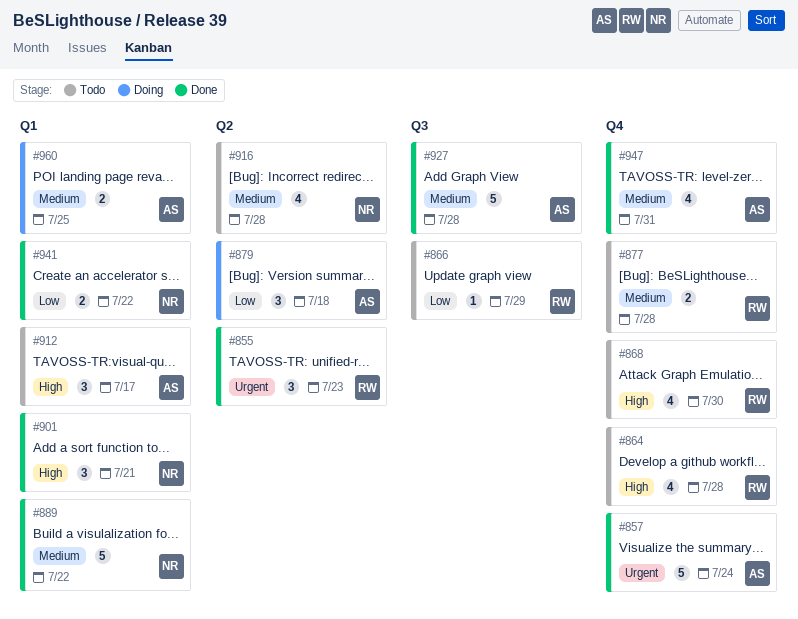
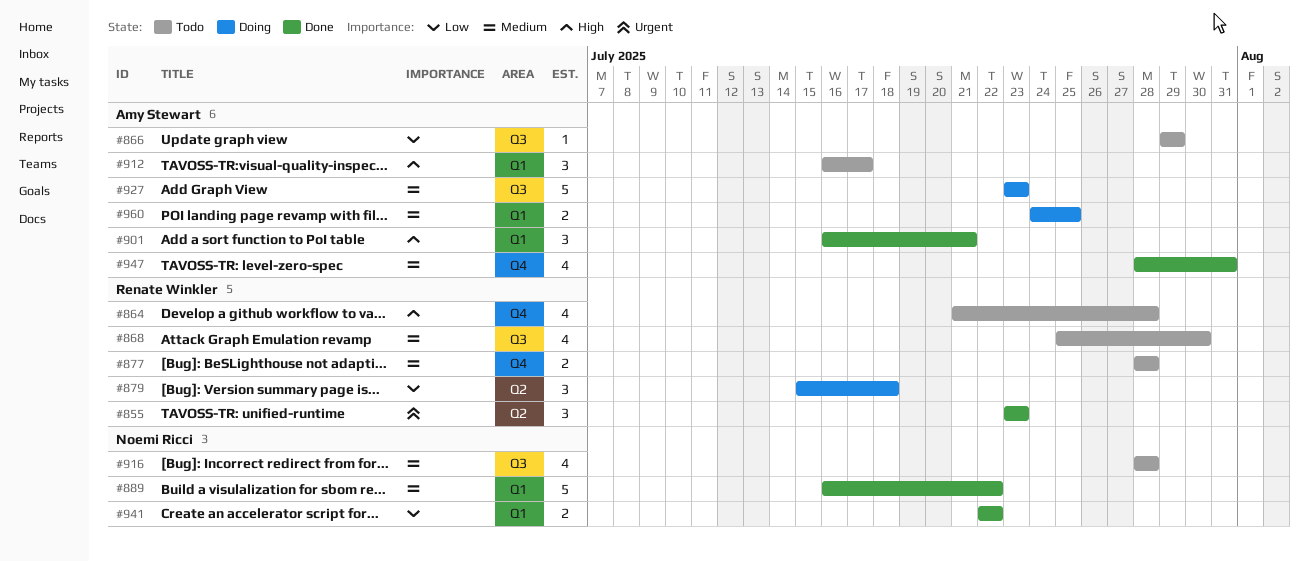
#857: present -> none
#866, owner: Renate Winkler -> Amy Stewart
#868, priority: High -> Medium
#868, label: Q4 -> Q3
#879, owner: Amy Stewart -> Renate Winkler
#901, owner: Noemi Ricci -> Amy Stewart
#916, label: Q2 -> Q3
#927, status: Done -> Doing
#927, due: Jul 28 -> Jul 23

